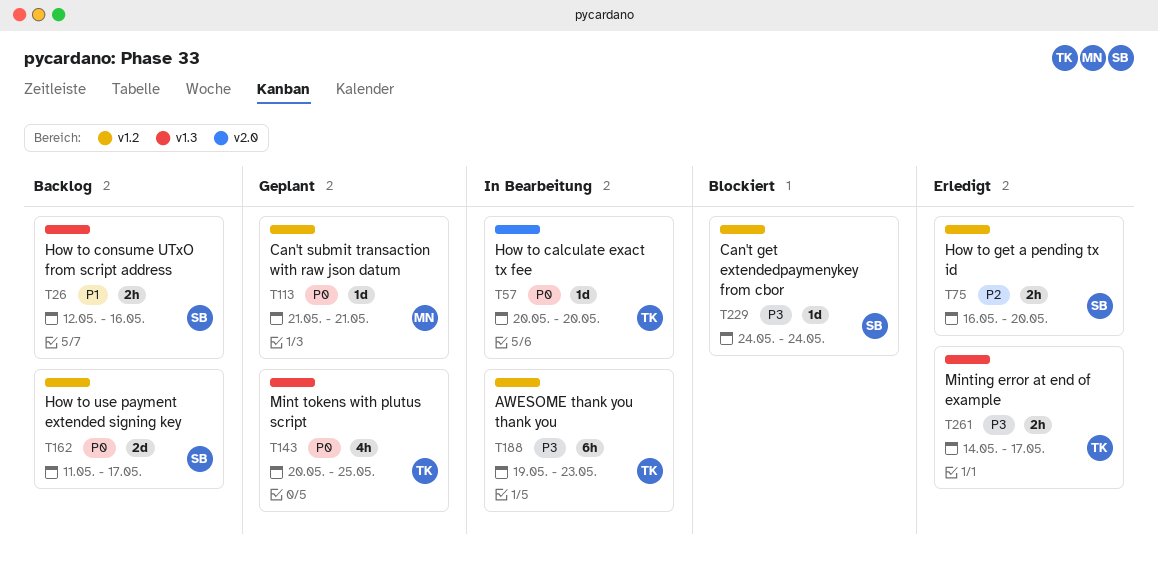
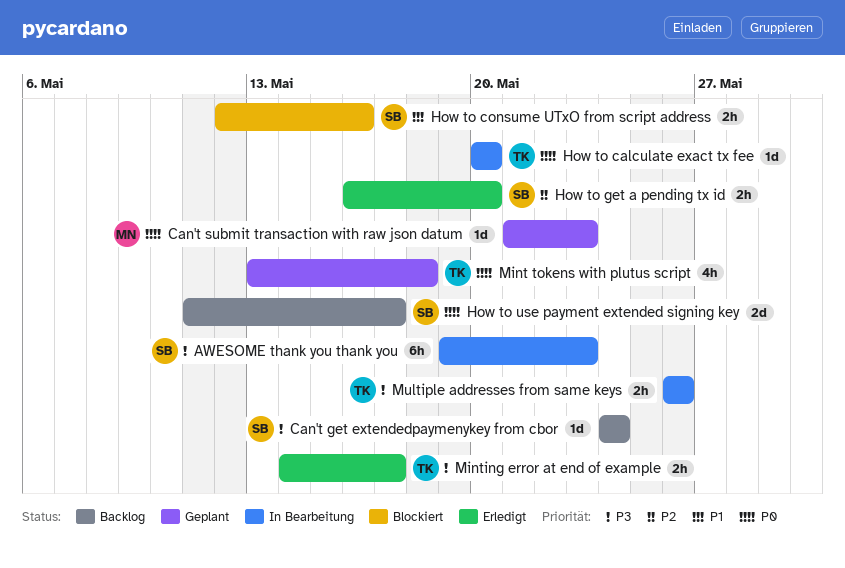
AWESOME thank you thank you, owner: TK -> SB
Can't get extendedpaymenykey from cbor, status: Blockiert -> Backlog
Can't submit transaction with raw json datum, due: May 21 -> May 23
How to consume UTxO from script address, status: Backlog -> Blockiert
Mint tokens with plutus script, start: May 20 -> May 13
Mint tokens with plutus script, due: May 25 -> May 18
Multiple addresses from same keys: none -> present

